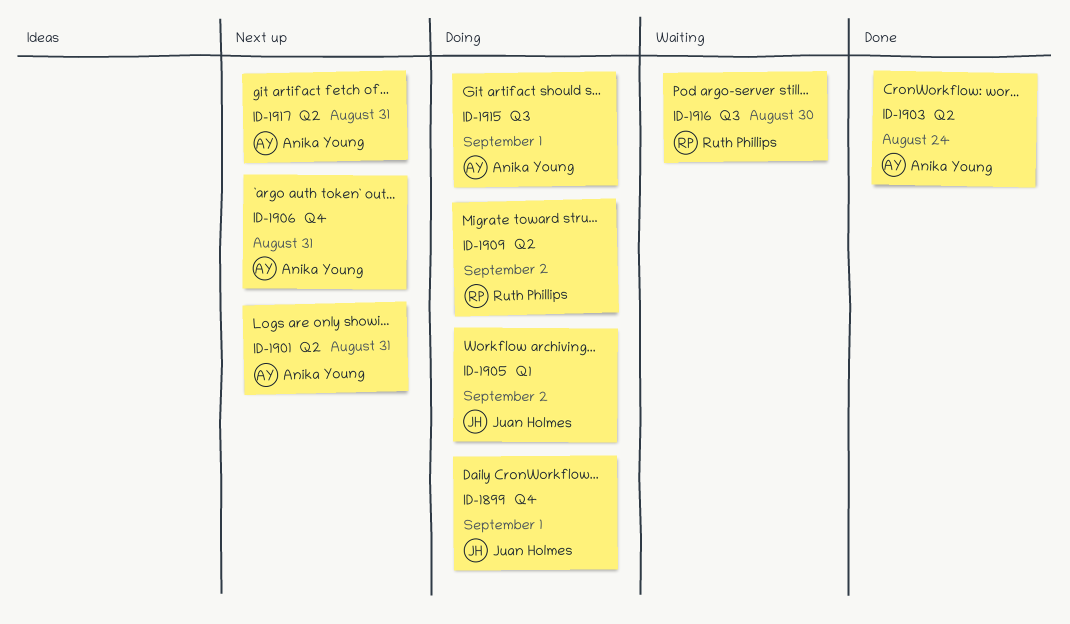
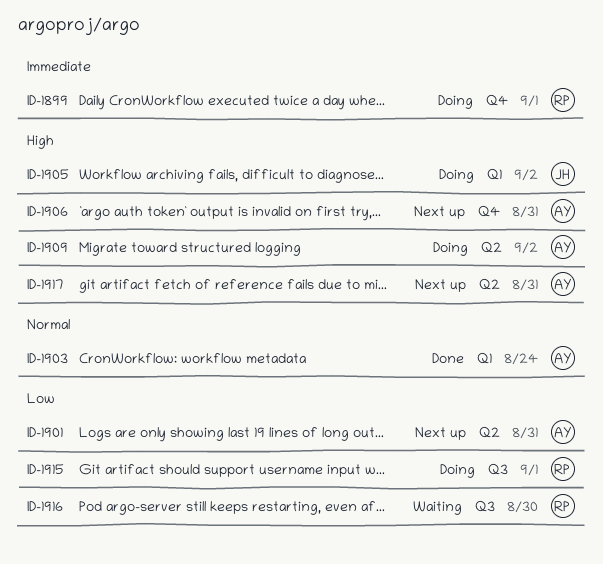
ID-1899, owner: Juan Holmes -> Ruth Phillips
ID-1903, label: Q2 -> Q1
ID-1909, owner: Ruth Phillips -> Anika Young
ID-1915, owner: Anika Young -> Ruth Phillips

